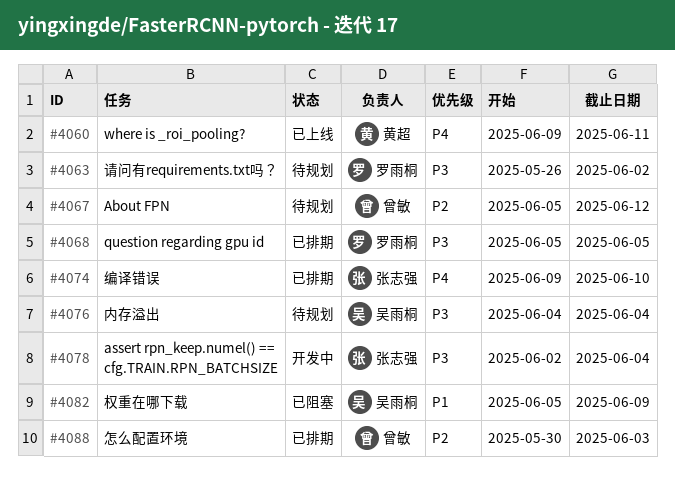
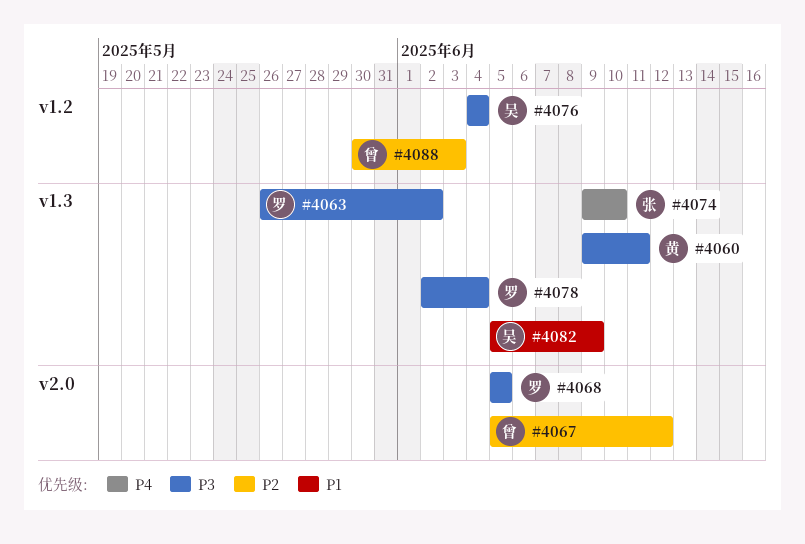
#4060, priority: P4 -> P3
#4078, owner: 张志强 -> 罗雨桐

